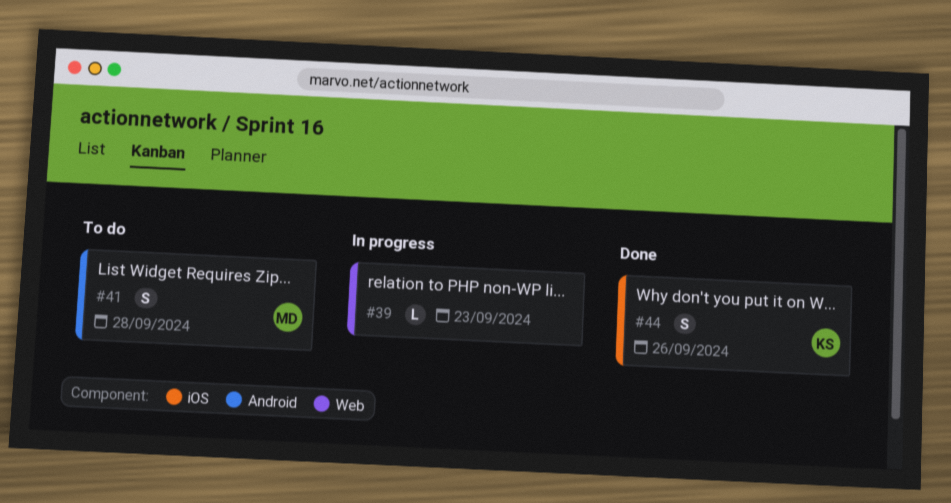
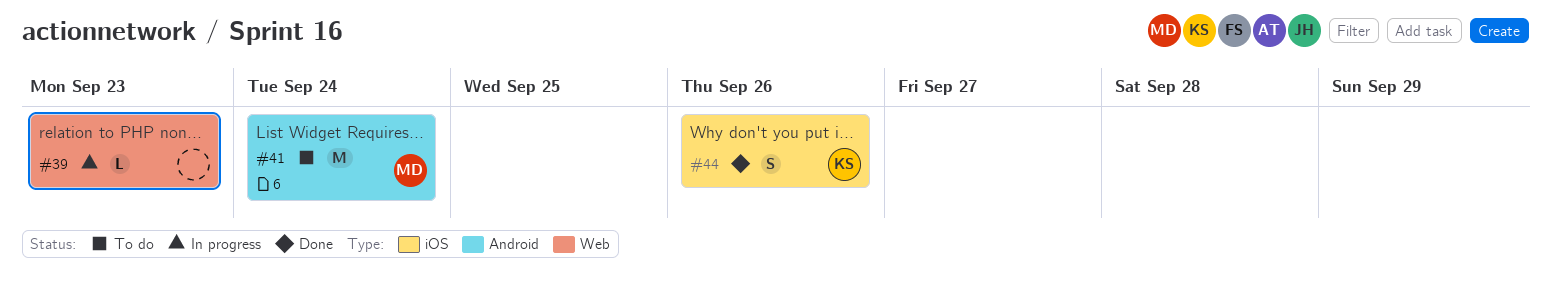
#41, estimate: S -> M
#41, due: Sep 28 -> Sep 24

